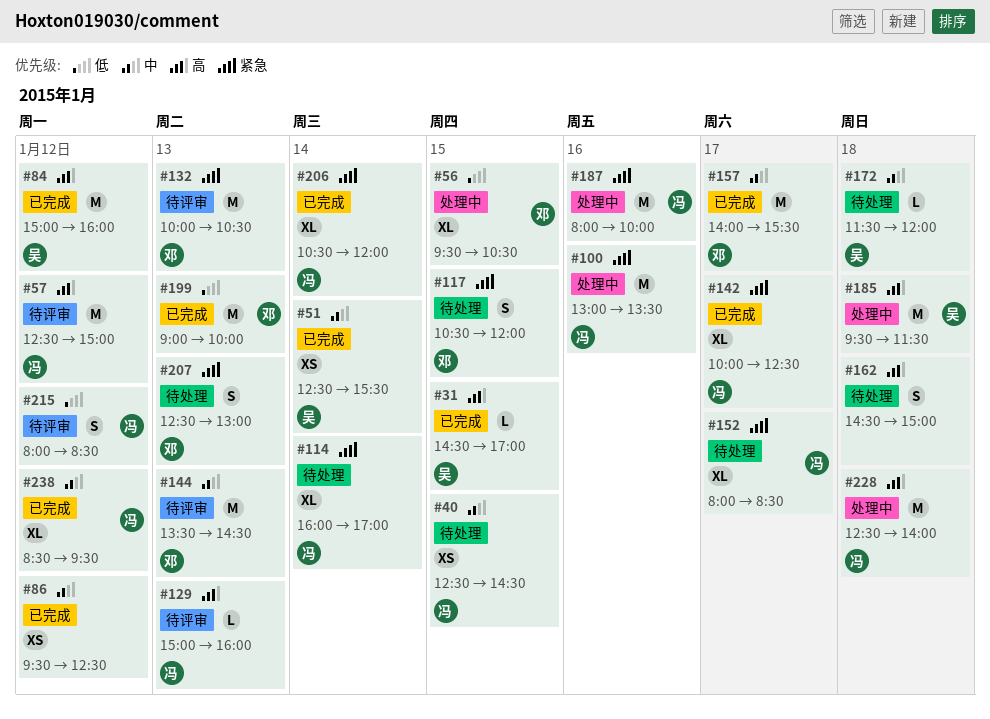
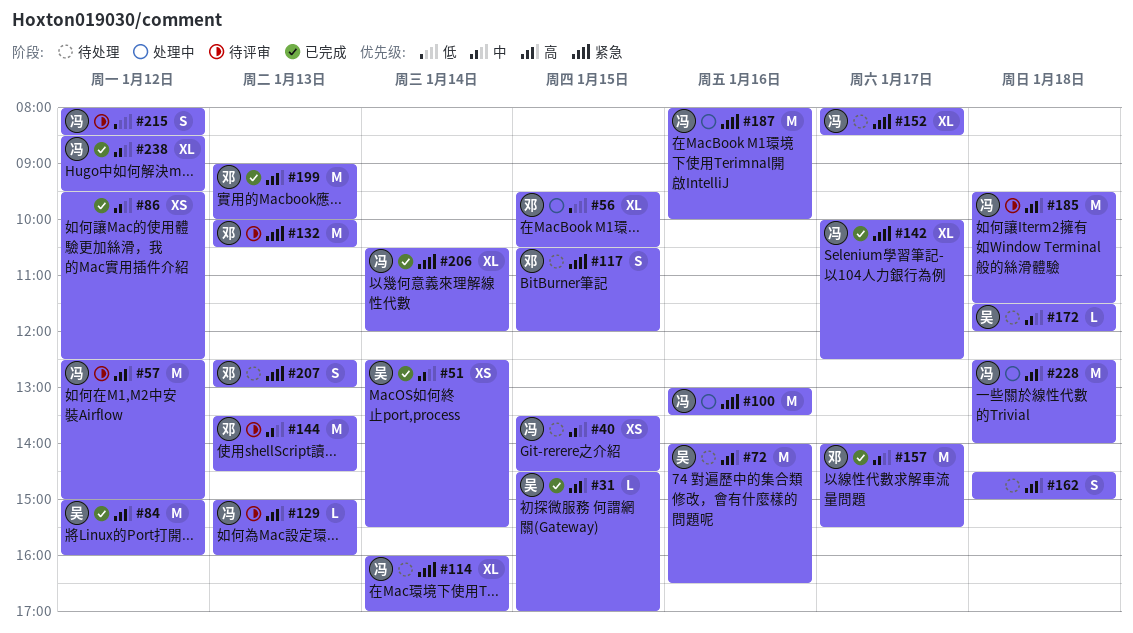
#40, begins: 12:30 -> 13:30
#72: none -> present
#185, status: 处理中 -> 待评审
#185, owner: 吴 -> 冯
#199, priority: 低 -> 高

